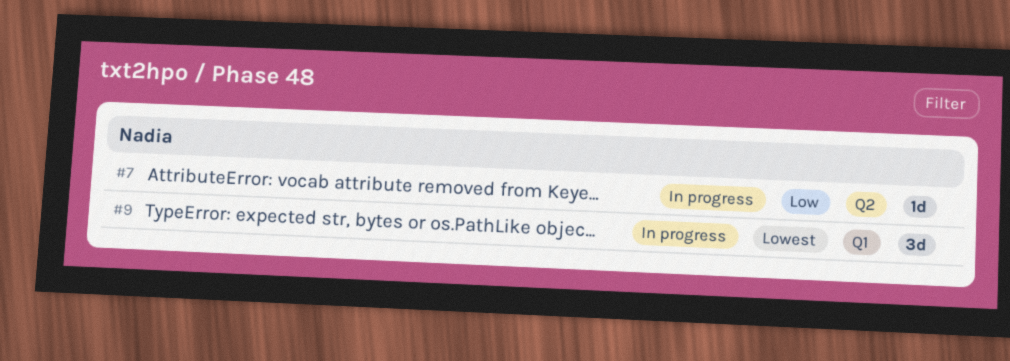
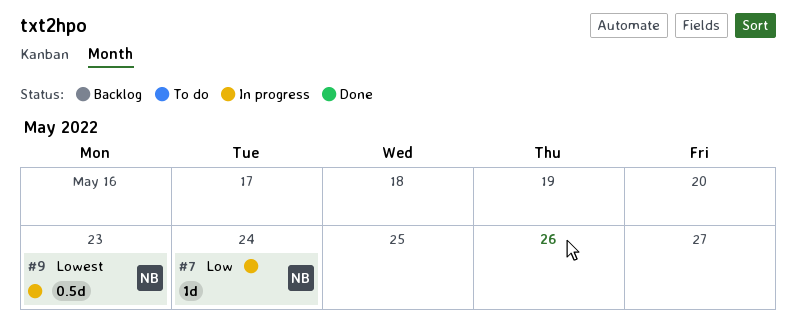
#9, estimate: 3d -> 0.5d

